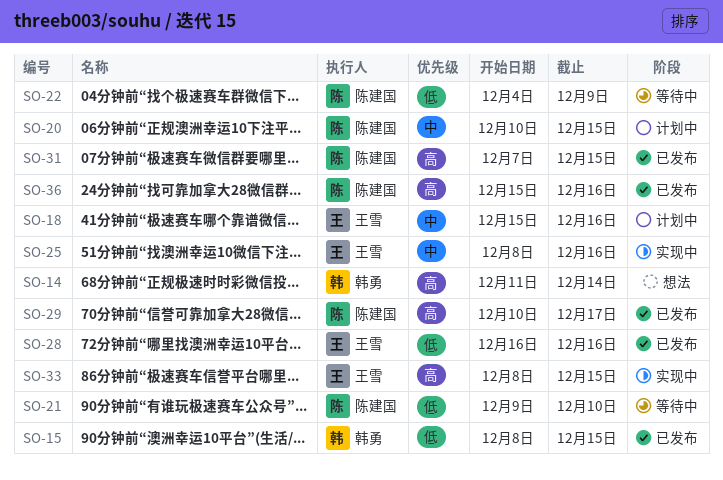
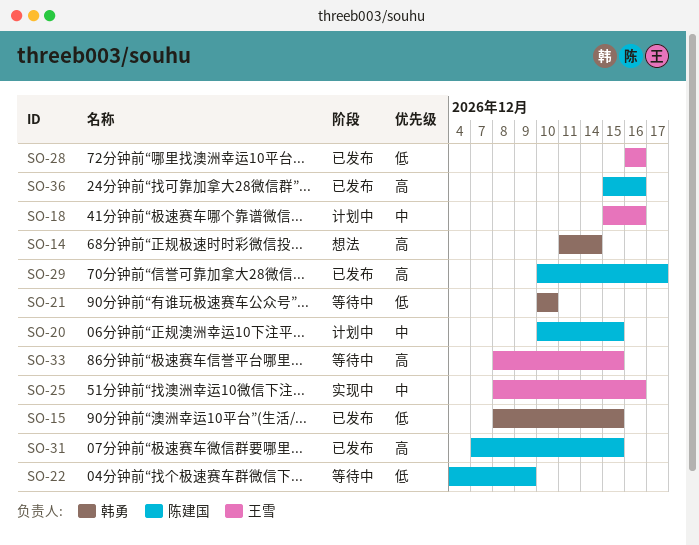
SO-21, owner: 陈建国 -> 韩勇
SO-21, start: Dec 9 -> Dec 10
SO-33, status: 实现中 -> 等待中

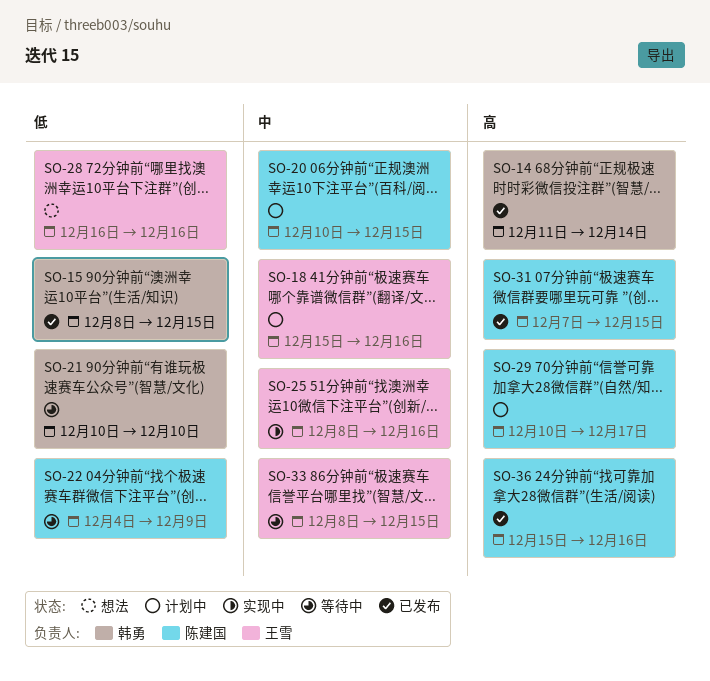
SO-14, status: 想法 -> 已发布
SO-28, status: 已发布 -> 想法
SO-29, status: 已发布 -> 计划中
SO-33, priority: 高 -> 中

